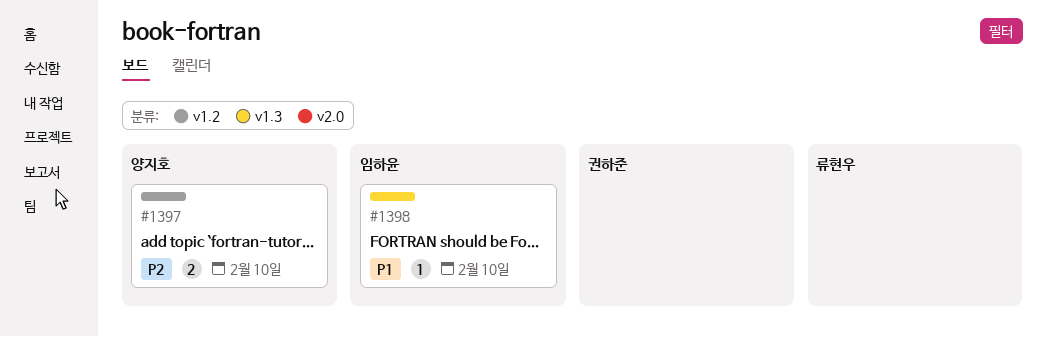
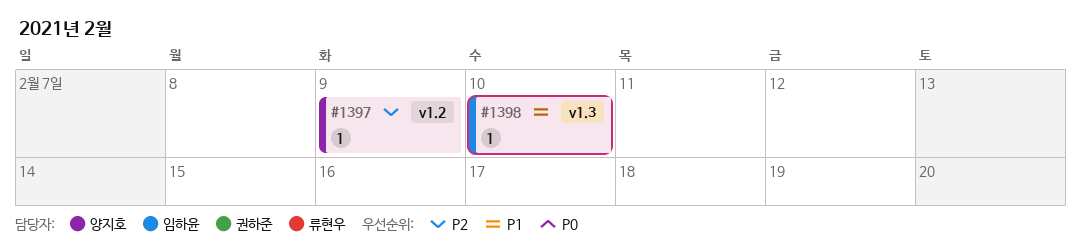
#1397, estimate: 2 -> 1
#1397, due: Feb 10 -> Feb 9

